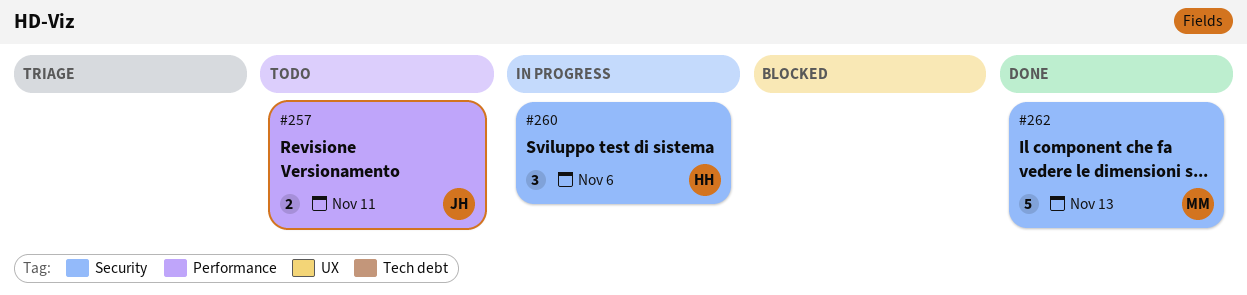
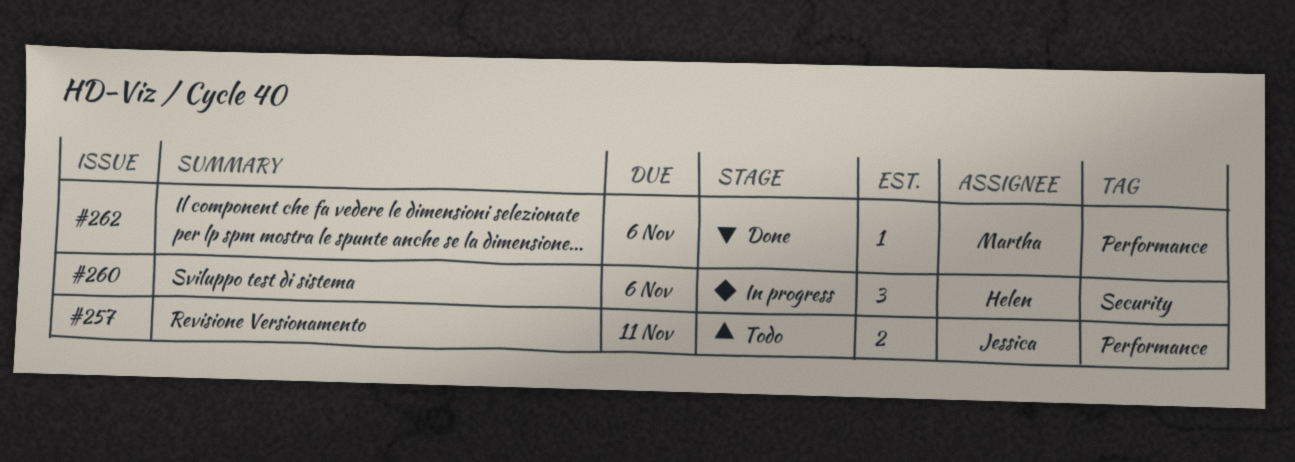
#262, label: Security -> Performance
#262, estimate: 5 -> 1
#262, due: Nov 13 -> Nov 6

